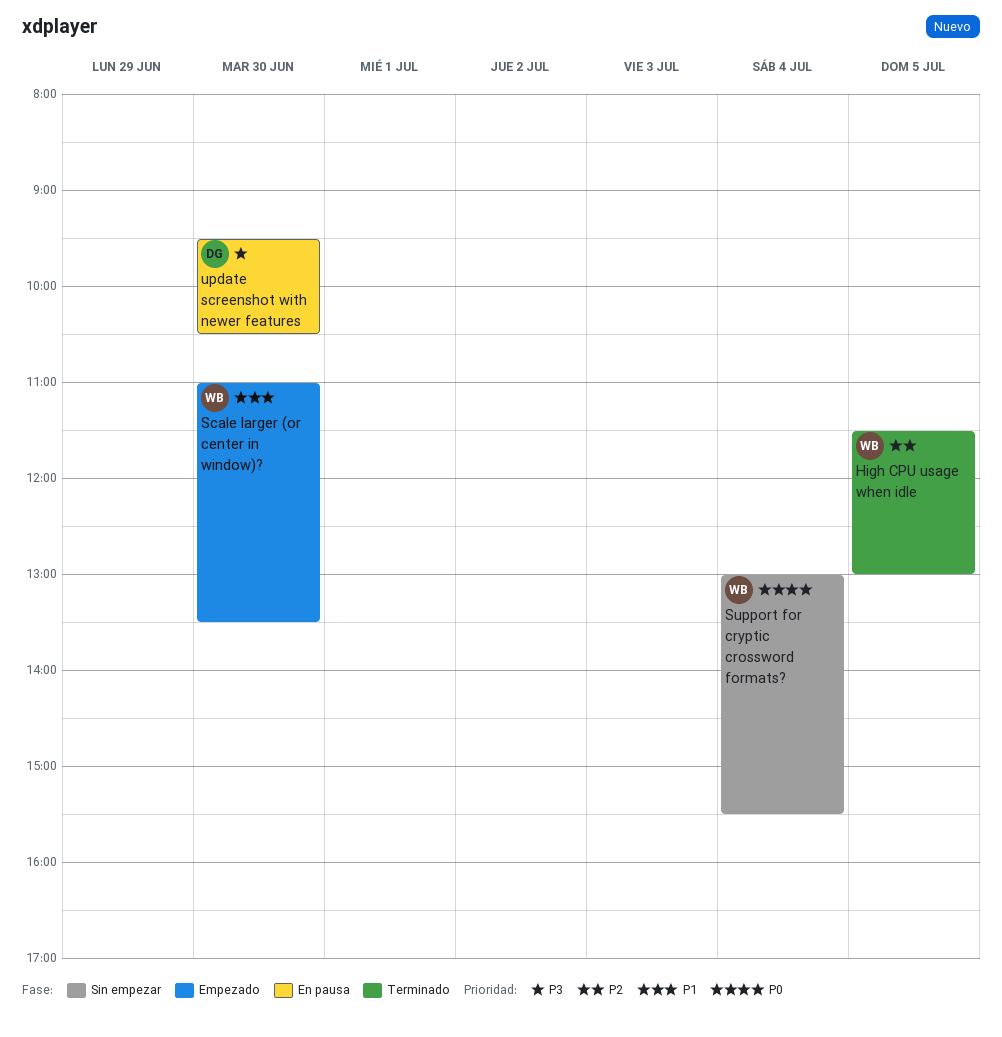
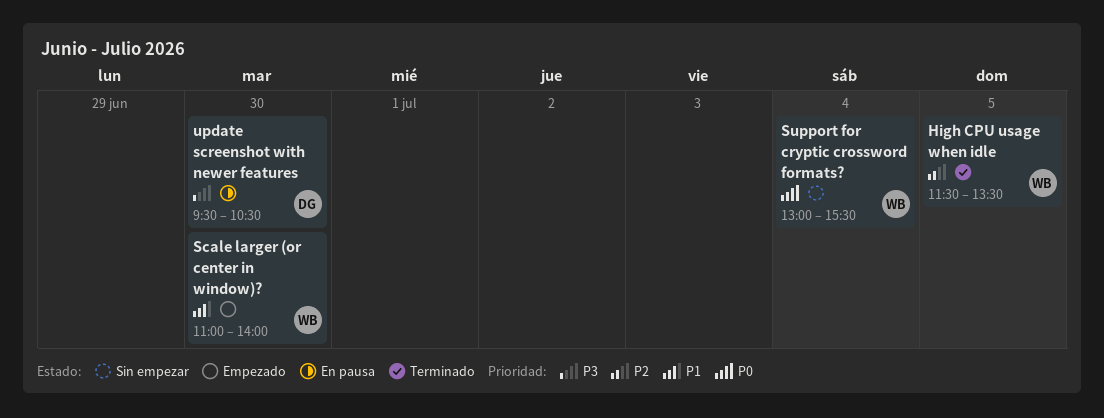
High CPU usage when idle, ends: 13:00 -> 13:30
Scale larger (or center in window)?, ends: 13:30 -> 14:00

